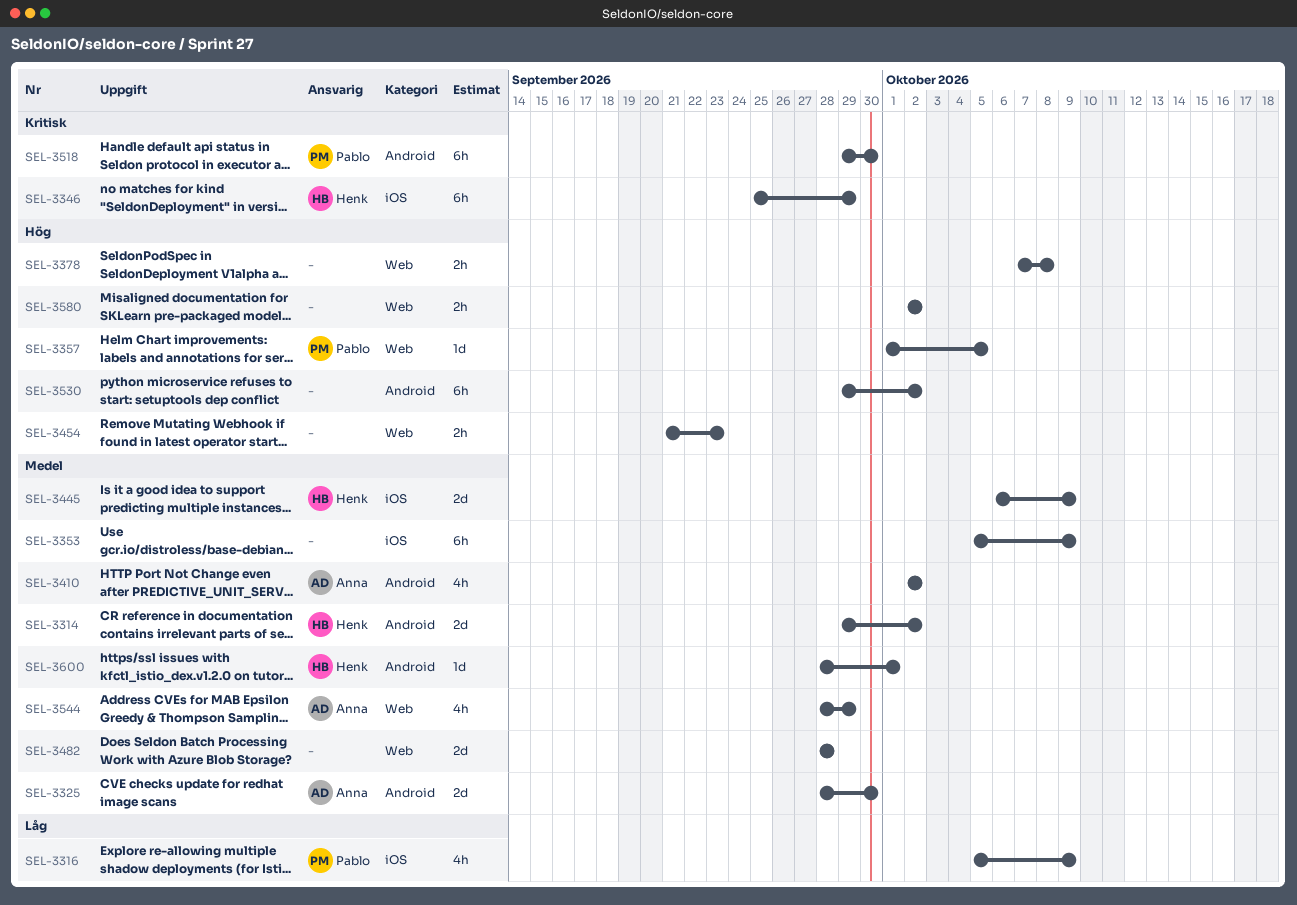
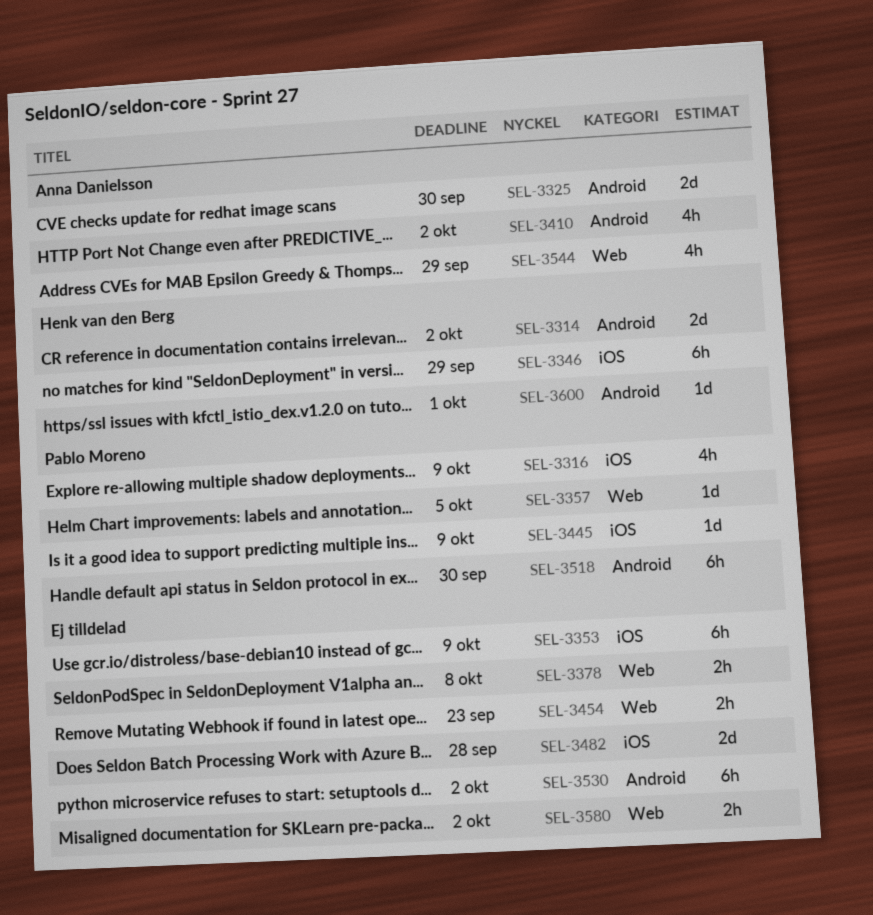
SEL-3445, owner: Henk van den Berg -> Pablo Moreno
SEL-3445, estimate: 2d -> 1d
SEL-3482, label: Web -> iOS

